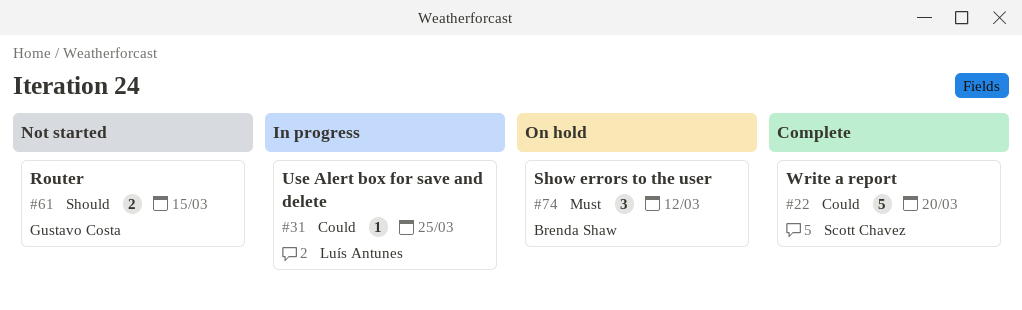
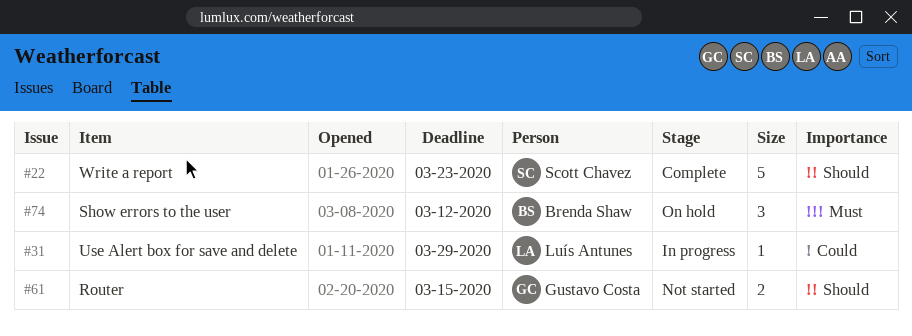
#22, priority: Could -> Should
#22, due: Mar 20 -> Mar 23
#31, due: Mar 25 -> Mar 29

